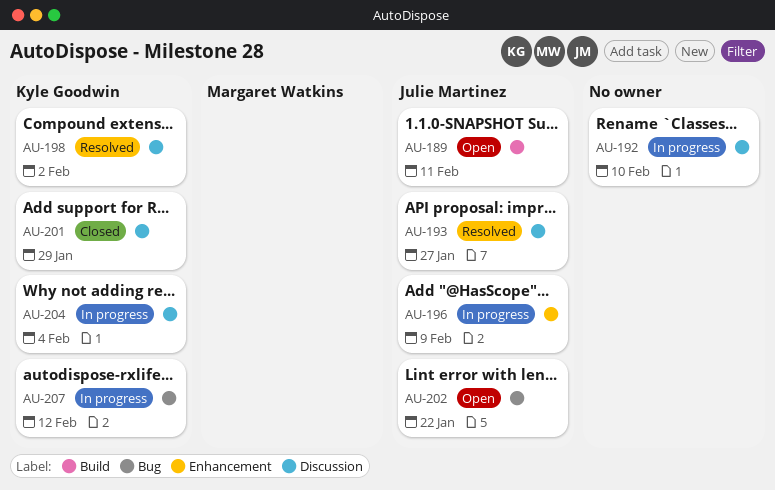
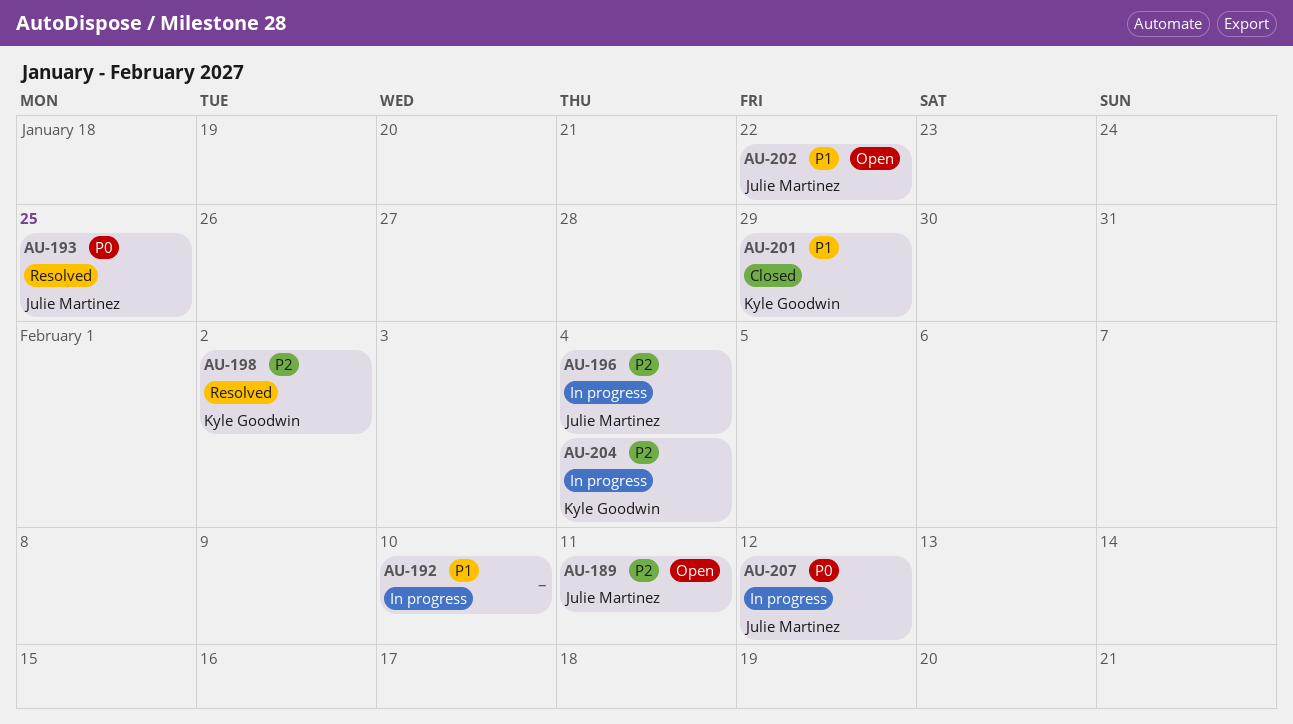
AU-193, due: Jan 27 -> Jan 25
AU-196, due: Feb 9 -> Feb 4
AU-207, owner: Kyle Goodwin -> Julie Martinez

